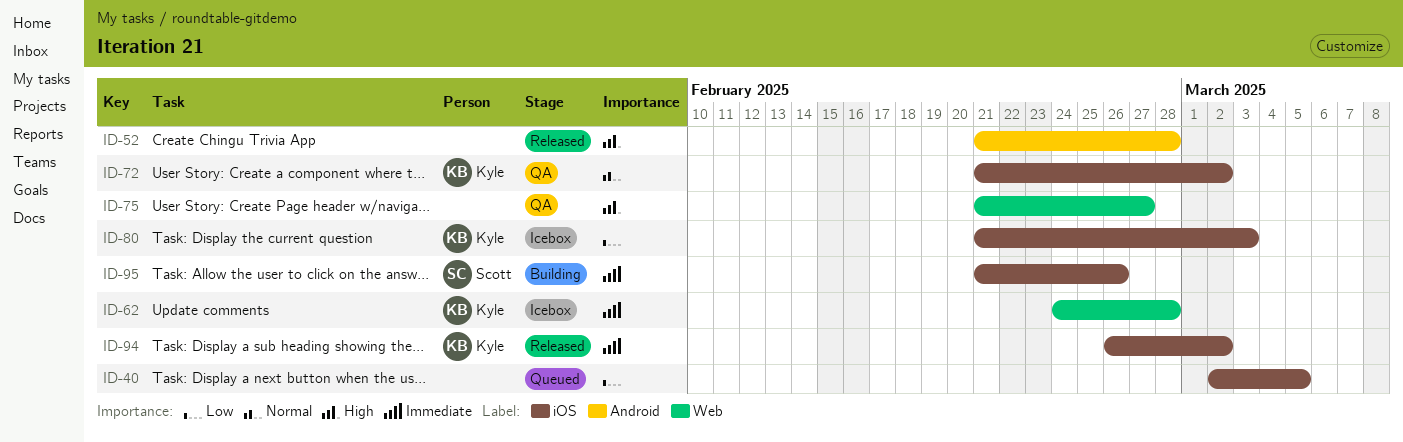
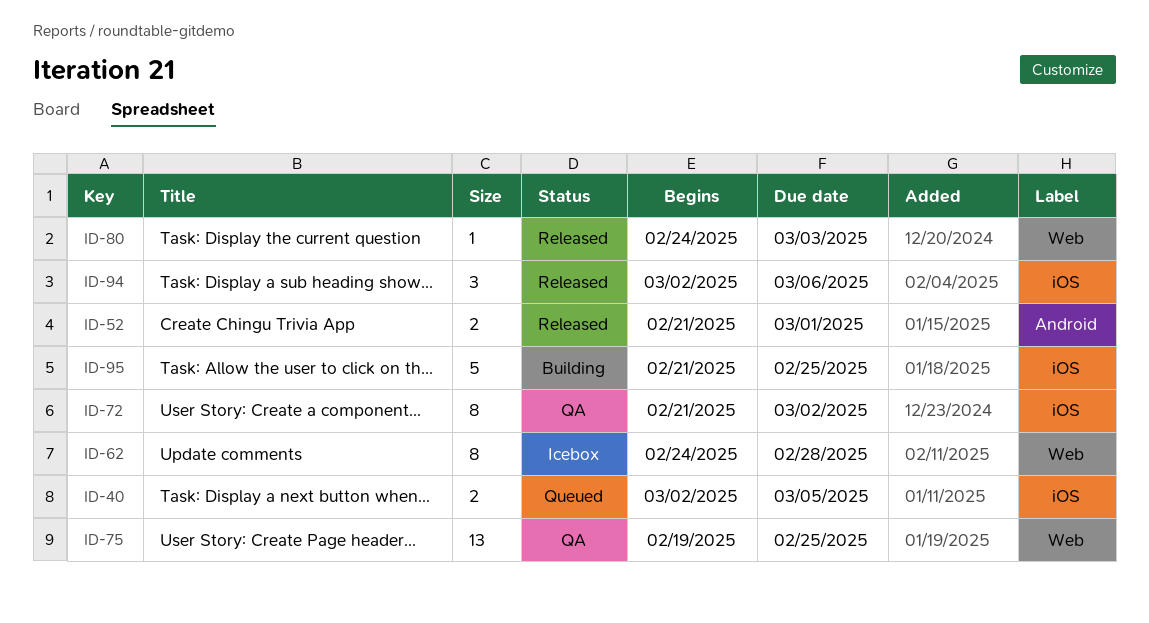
ID-52, due: Feb 28 -> Mar 1
ID-75, start: Feb 21 -> Feb 19
ID-75, due: Feb 27 -> Feb 25
ID-80, status: Icebox -> Released
ID-80, label: iOS -> Web
ID-80, start: Feb 21 -> Feb 24
ID-94, start: Feb 26 -> Mar 2
ID-94, due: Mar 2 -> Mar 6
ID-95, due: Feb 26 -> Feb 25

